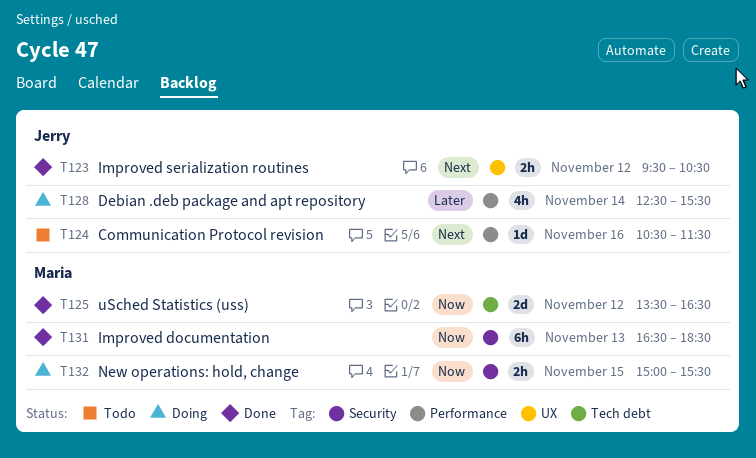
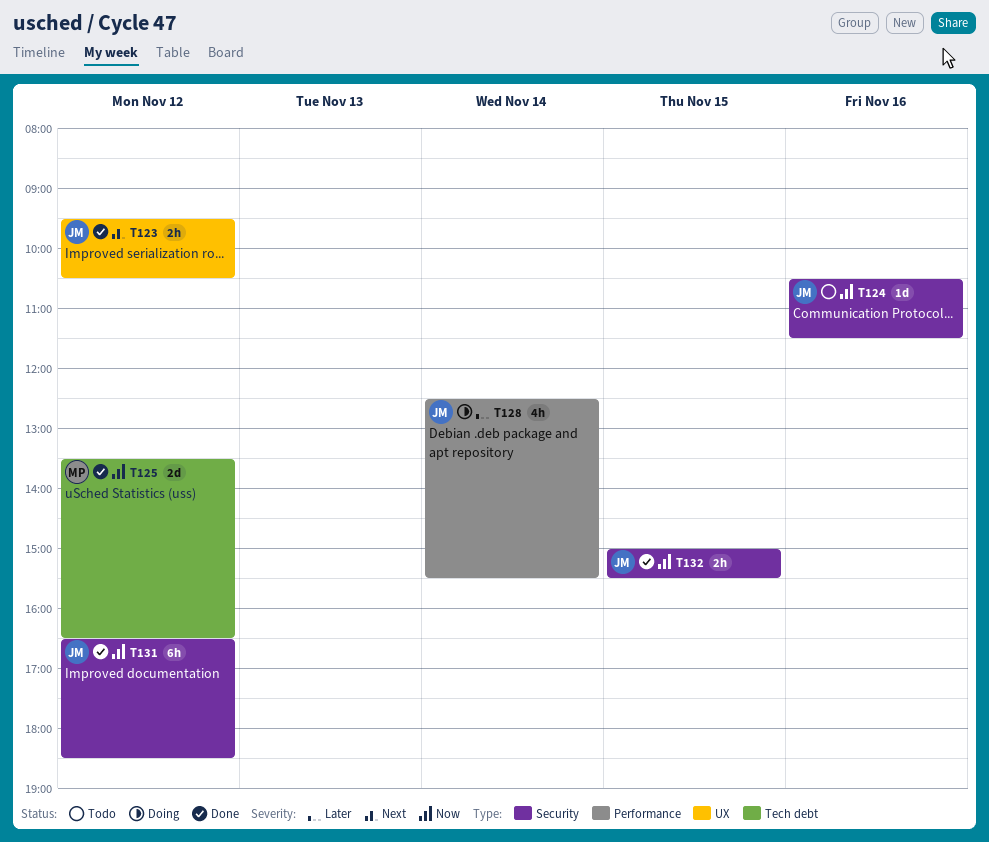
T124, priority: Next -> Now
T124, label: Performance -> Security
T131, owner: Maria -> Jerry
T131, day: Nov 13 -> Nov 12
T132, status: Doing -> Done
T132, owner: Maria -> Jerry

